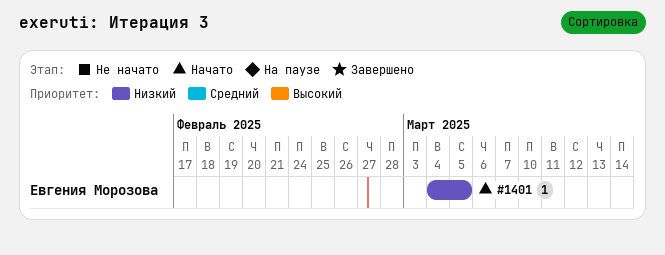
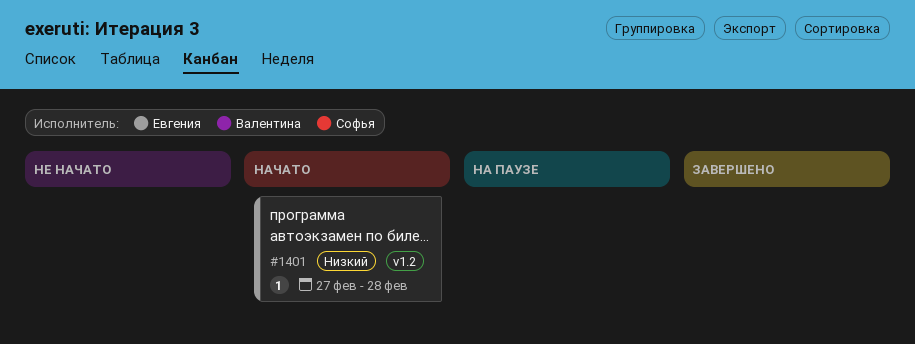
#1401, start: Mar 4 -> Feb 27
#1401, due: Mar 5 -> Feb 28

